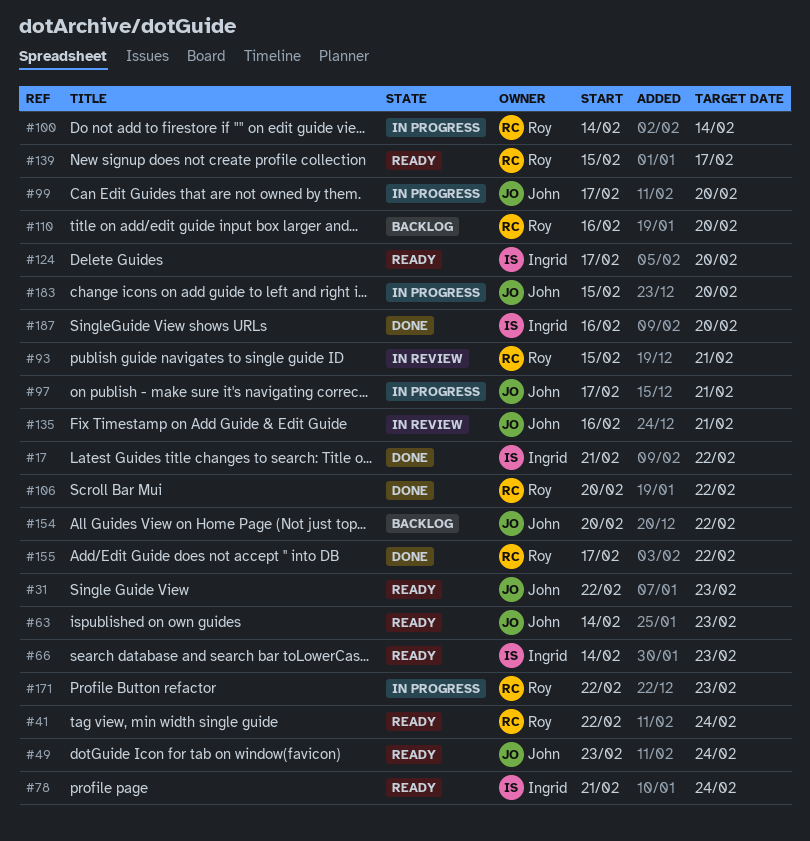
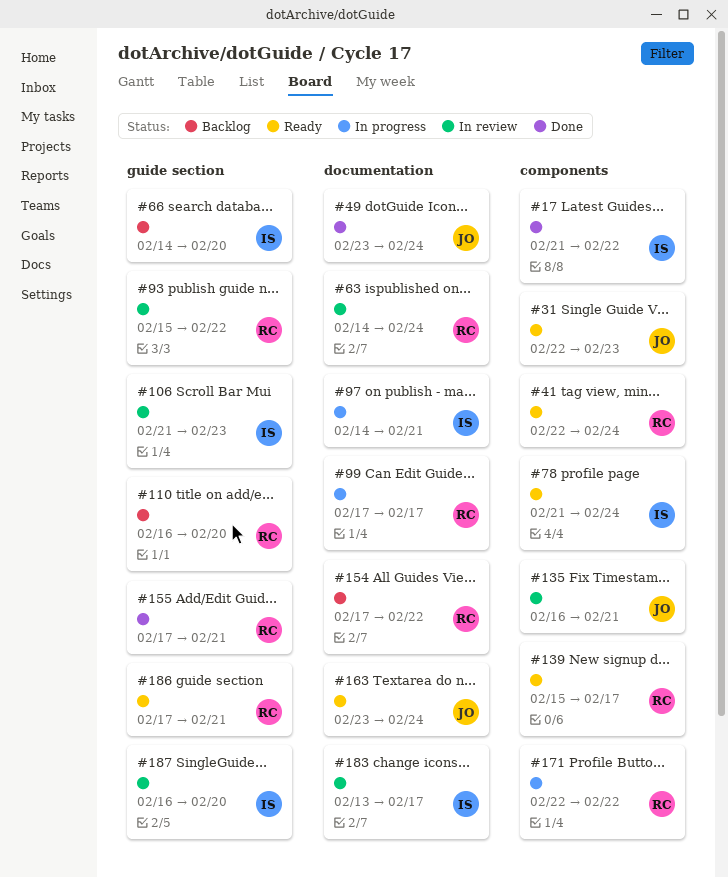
#49, status: Ready -> Done
#63, status: Ready -> In review
#63, owner: John -> Roy
#63, due: Feb 23 -> Feb 24
#66, status: Ready -> Backlog
#66, due: Feb 23 -> Feb 20
#93, due: Feb 21 -> Feb 22
#97, owner: John -> Ingrid
#97, start: Feb 17 -> Feb 14
#99, owner: John -> Roy
#99, due: Feb 20 -> Feb 17
#100: present -> none
#106, status: Done -> In review
#106, owner: Roy -> Ingrid
#106, start: Feb 20 -> Feb 21
#106, due: Feb 22 -> Feb 23
#124: present -> none
#154, owner: John -> Roy
#154, start: Feb 20 -> Feb 17
#155, due: Feb 22 -> Feb 21
#163: none -> present
#171, due: Feb 23 -> Feb 22
#183, status: In progress -> In review
#183, owner: John -> Ingrid
#183, start: Feb 15 -> Feb 13
#183, due: Feb 20 -> Feb 17
#186: none -> present
#187, status: Done -> In review

